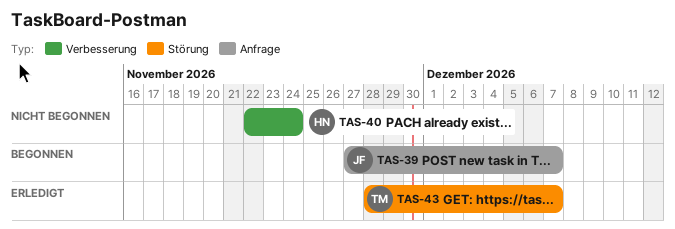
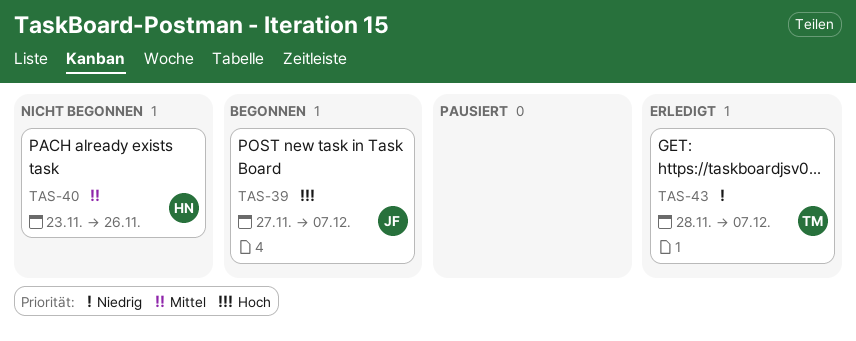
TAS-40, start: Nov 22 -> Nov 23
TAS-40, due: Nov 24 -> Nov 26

